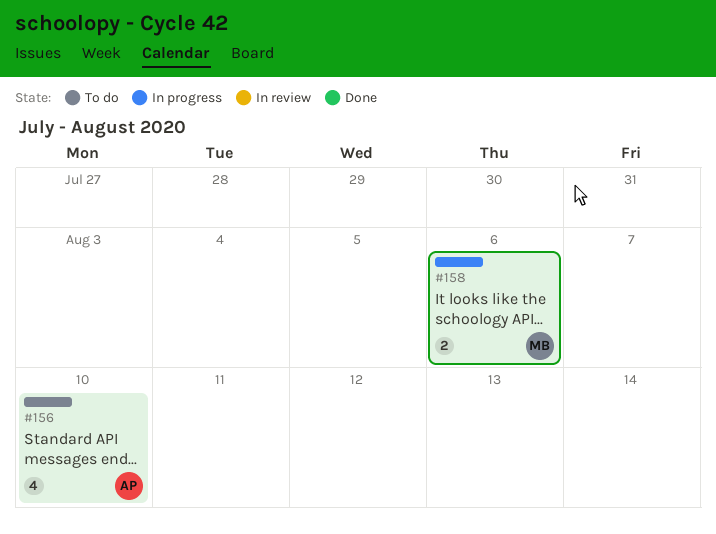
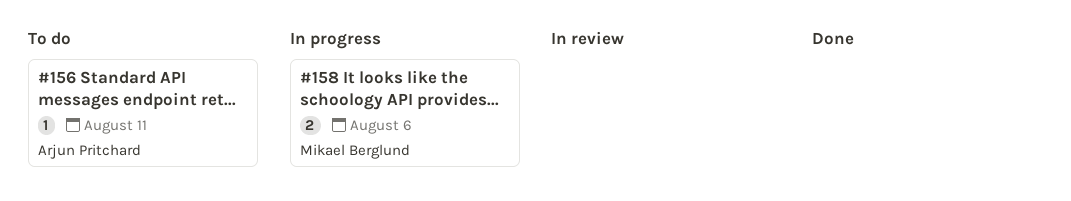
#156, estimate: 4 -> 1
#156, due: Aug 10 -> Aug 11

